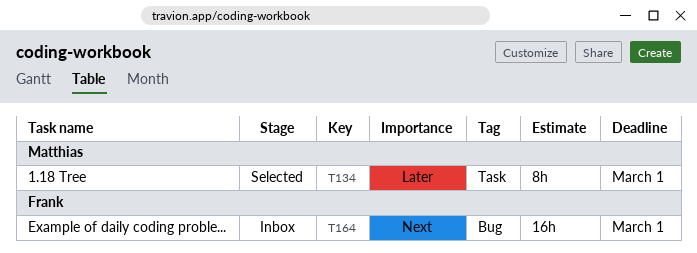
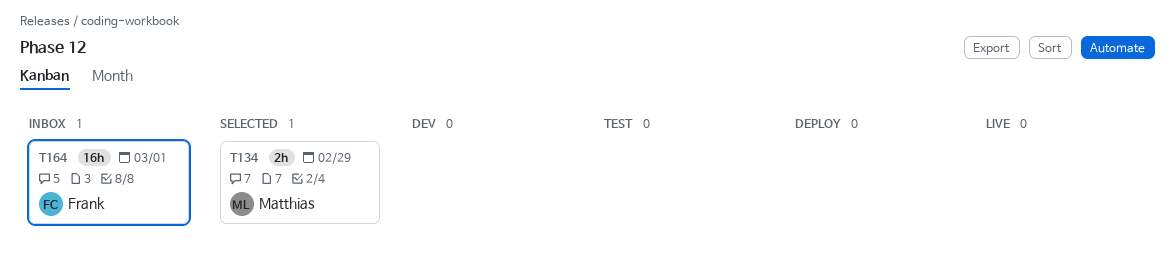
T134, estimate: 8h -> 2h
T134, due: Mar 1 -> Feb 29

